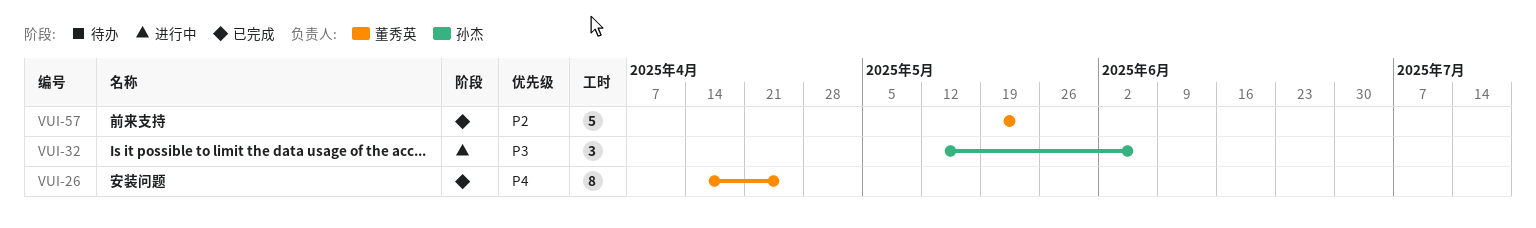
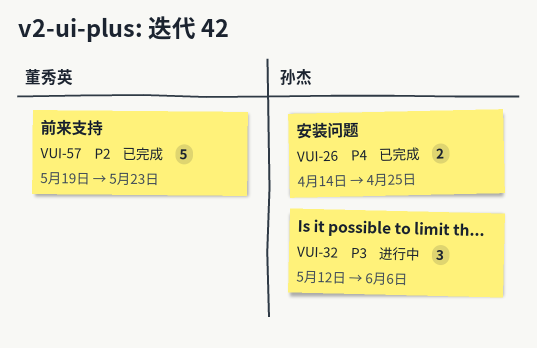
VUI-26, owner: 董秀英 -> 孙杰
VUI-26, estimate: 8 -> 2

